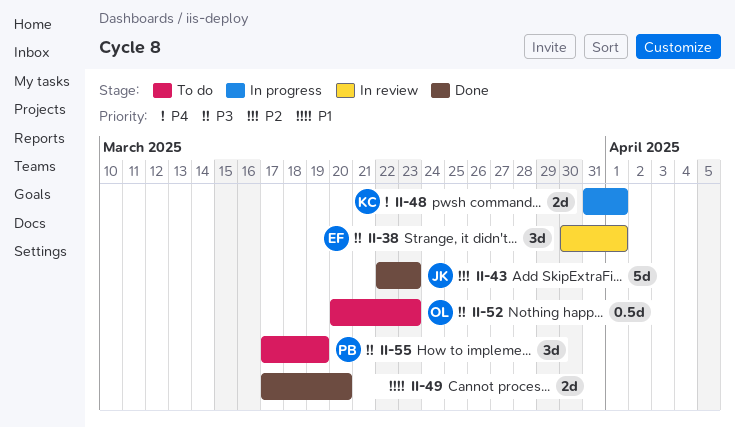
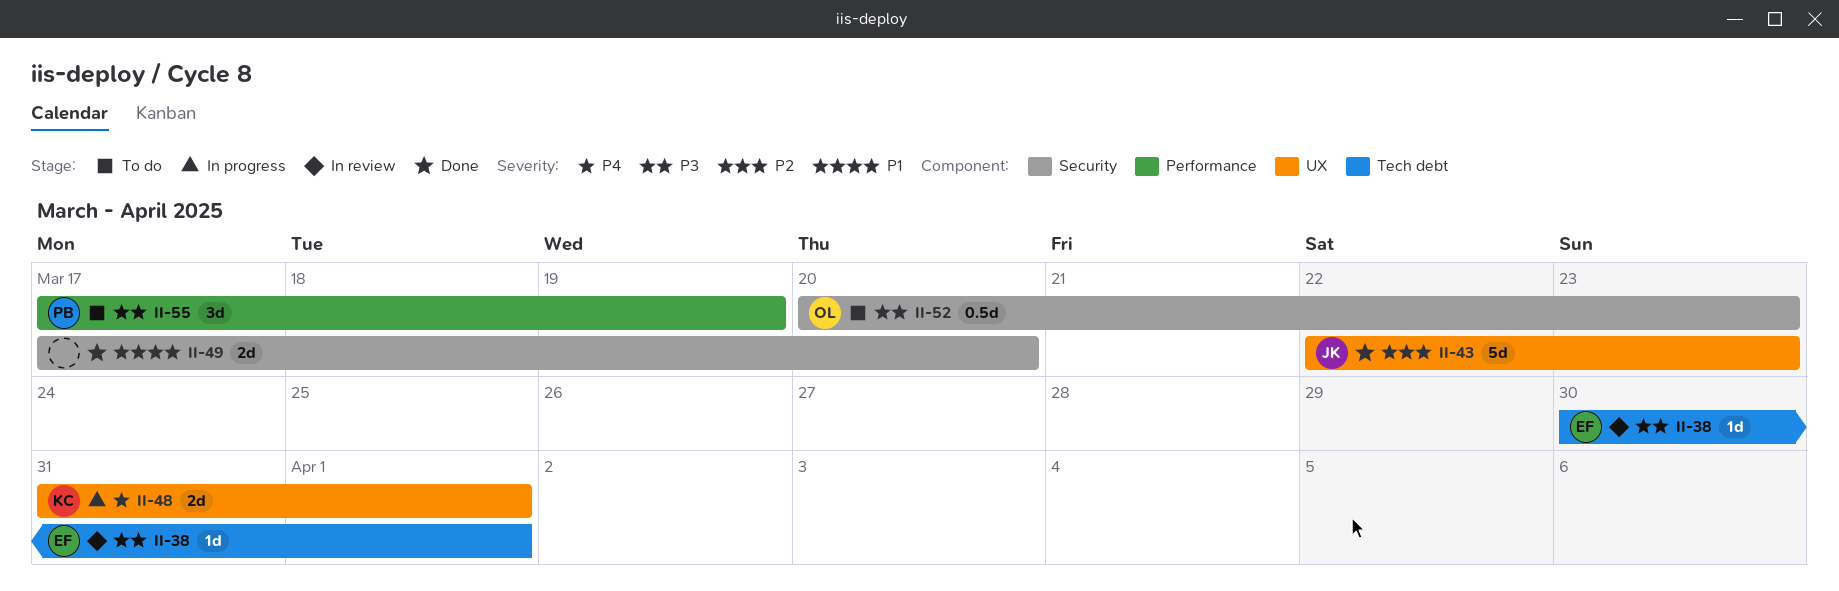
II-38, estimate: 3d -> 1d

